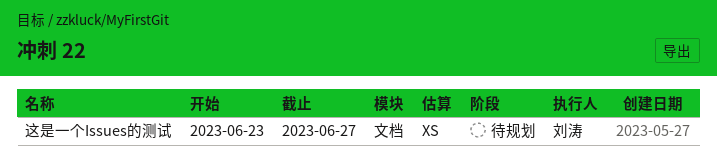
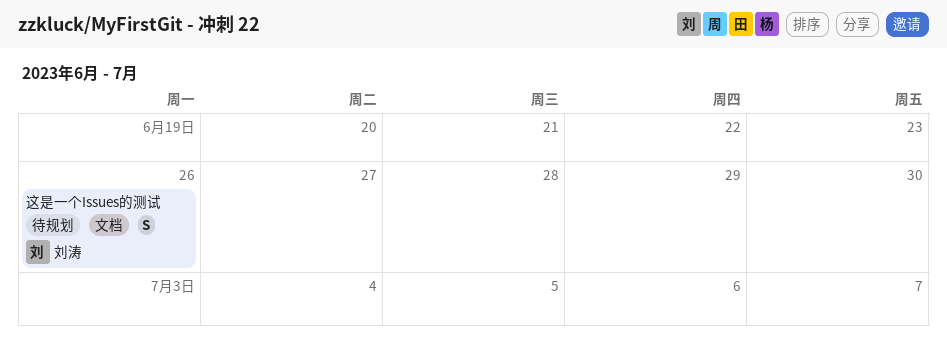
这是一个Issues的测试, estimate: XS -> S
这是一个Issues的测试, due: Jun 27 -> Jun 26

